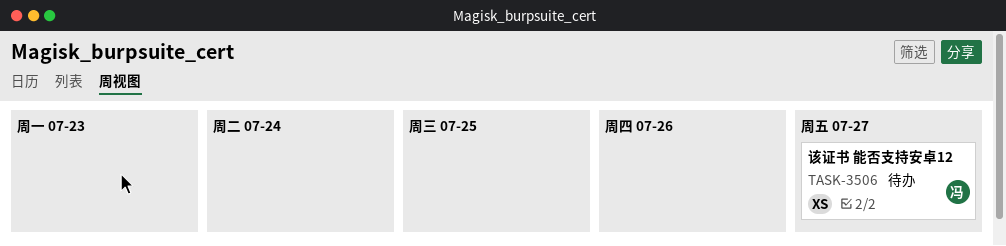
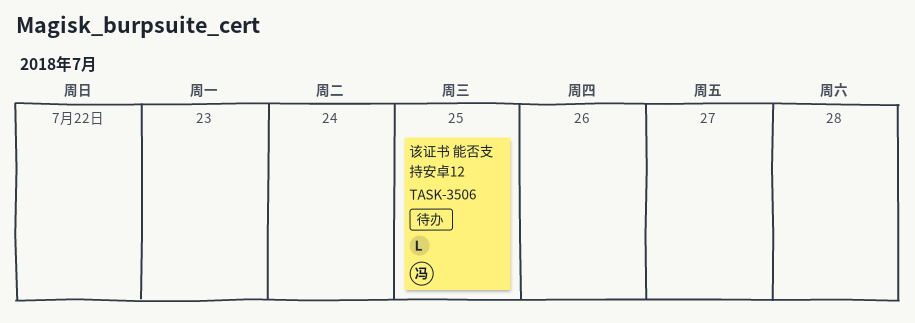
TASK-3506, estimate: XS -> L
TASK-3506, due: Jul 27 -> Jul 25

